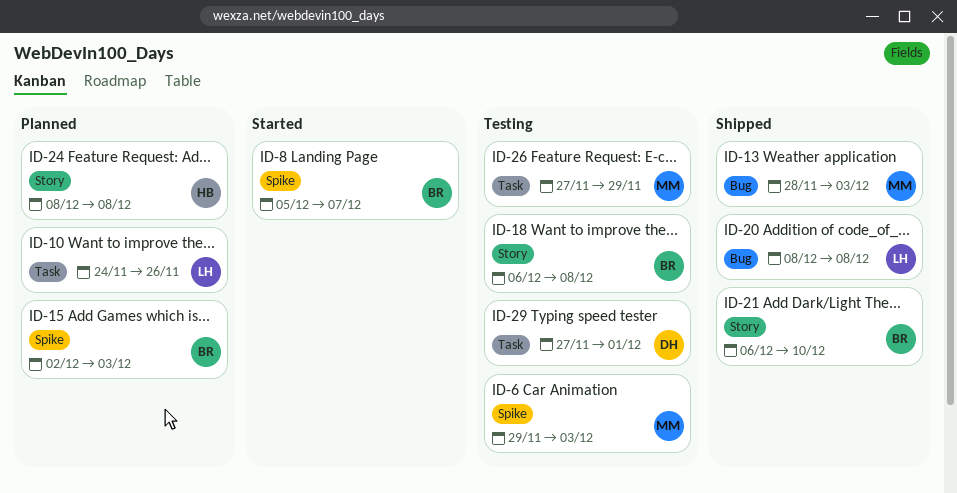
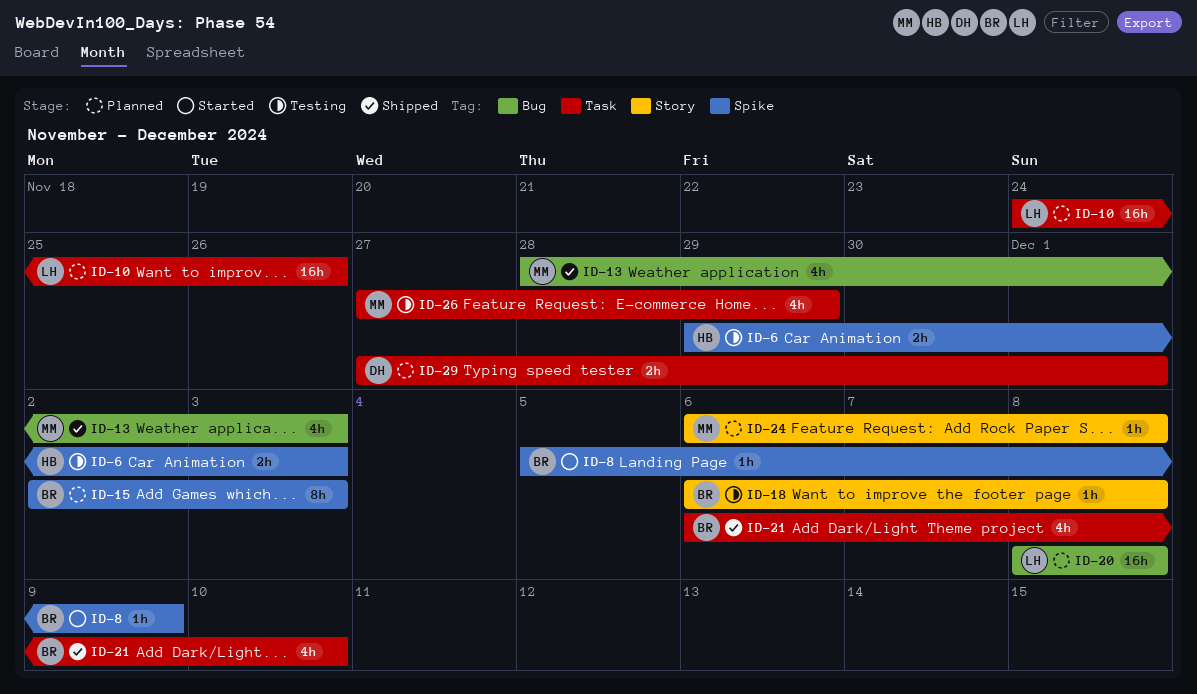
ID-6, owner: MM -> HB
ID-8, due: Dec 7 -> Dec 9
ID-20, status: Shipped -> Planned
ID-21, label: Story -> Task
ID-24, owner: HB -> MM
ID-24, start: Dec 8 -> Dec 6
ID-29, status: Testing -> Planned

